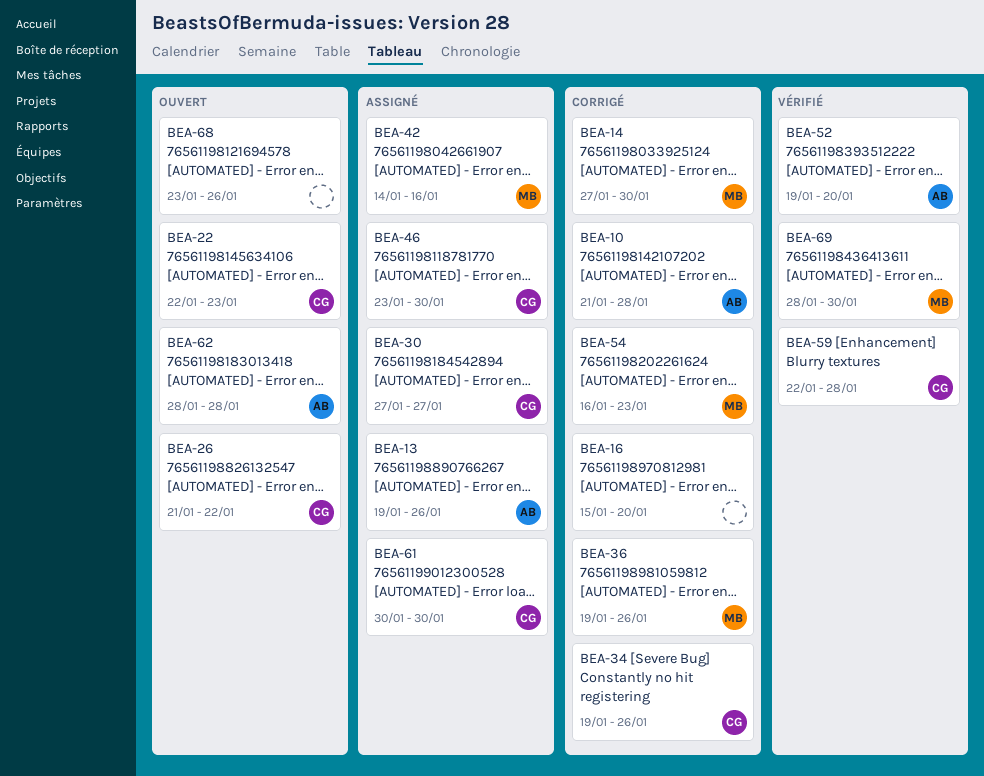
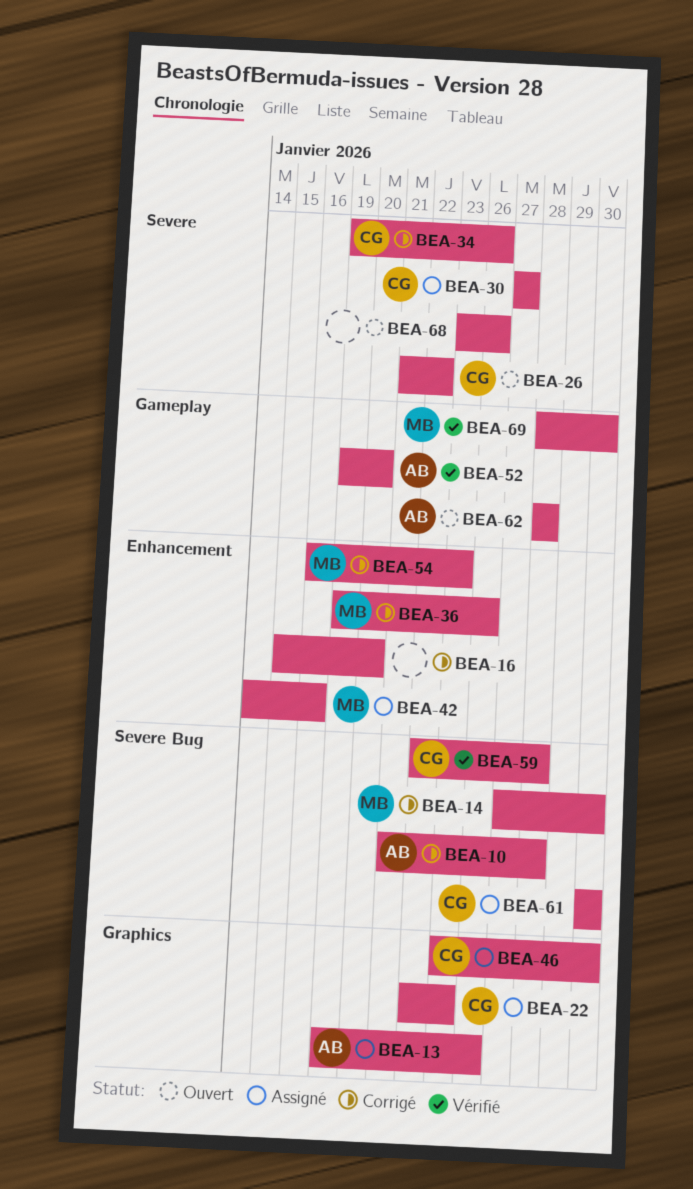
BEA-22, status: Ouvert -> Assigné

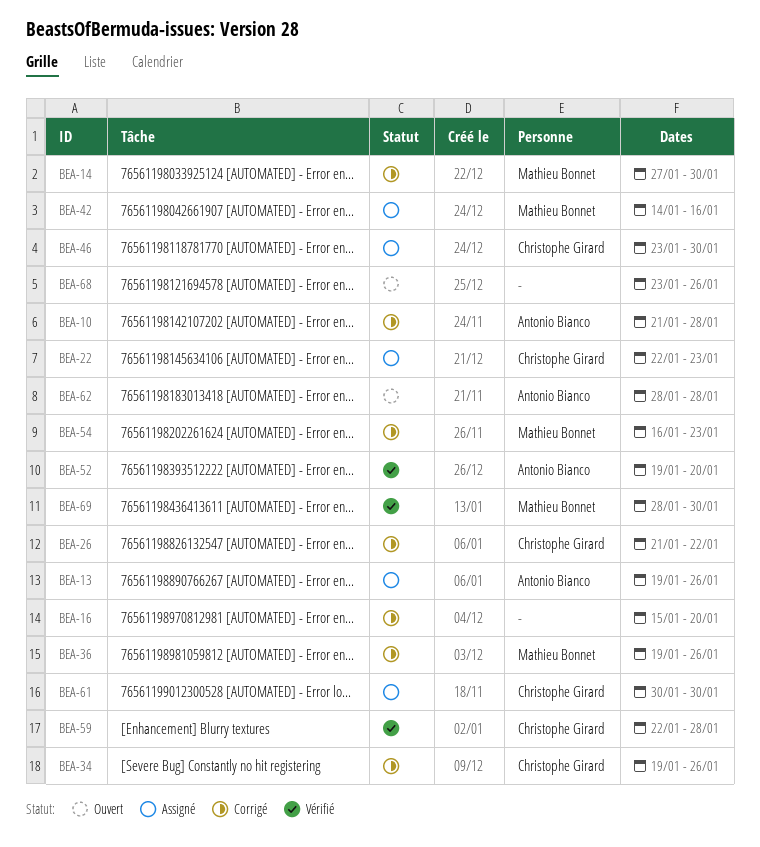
BEA-26, status: Ouvert -> Corrigé
BEA-30: present -> none

